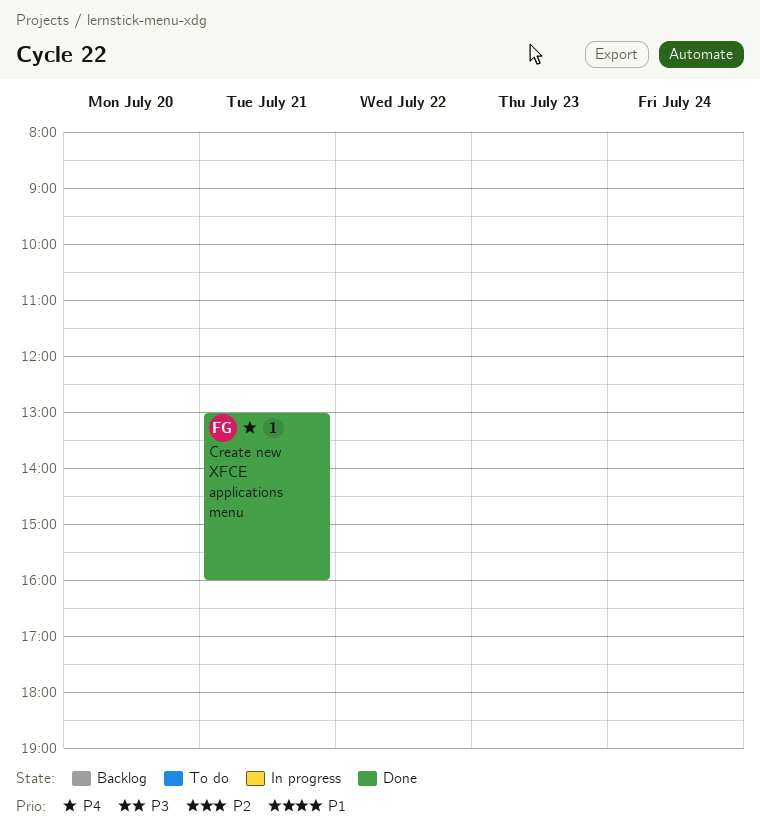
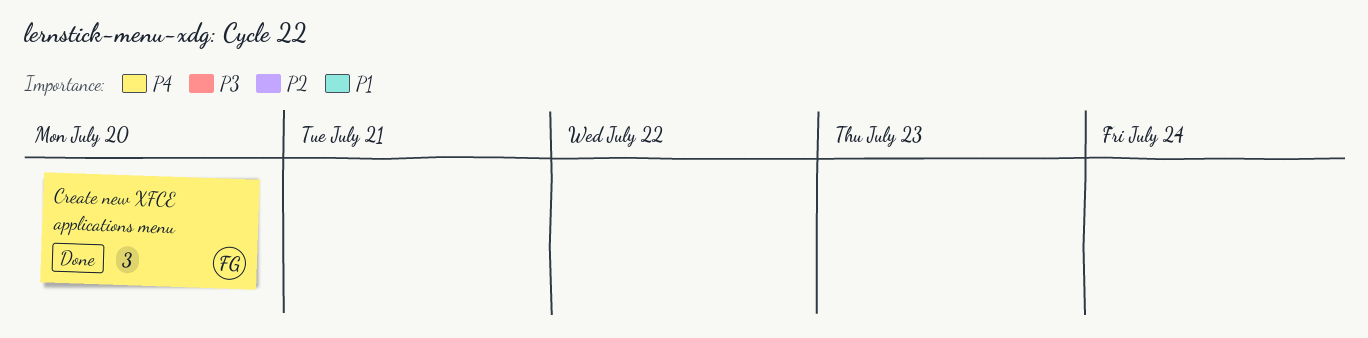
Create new XFCE applications menu, estimate: 1 -> 3
Create new XFCE applications menu, day: Jul 21 -> Jul 20

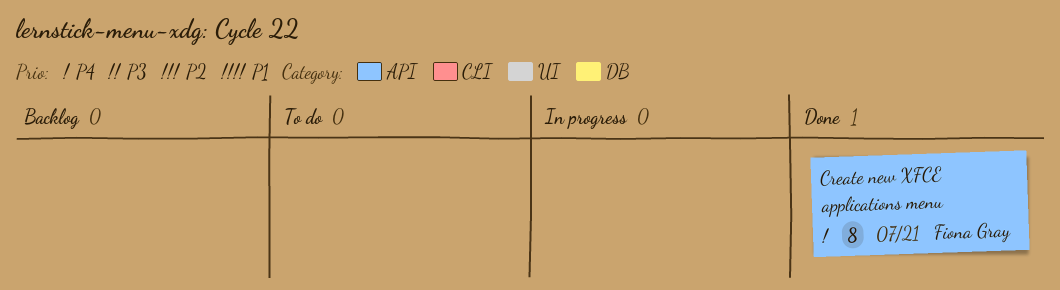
Create new XFCE applications menu, estimate: 3 -> 8
Create new XFCE applications menu, day: Jul 20 -> Jul 21

